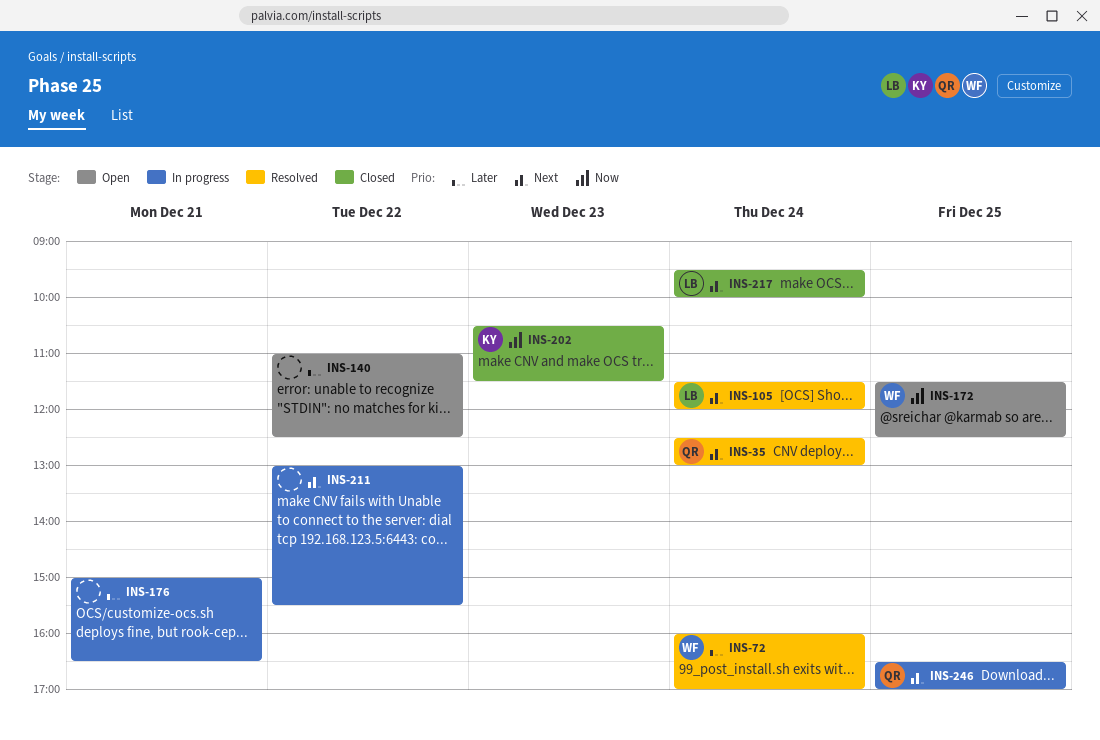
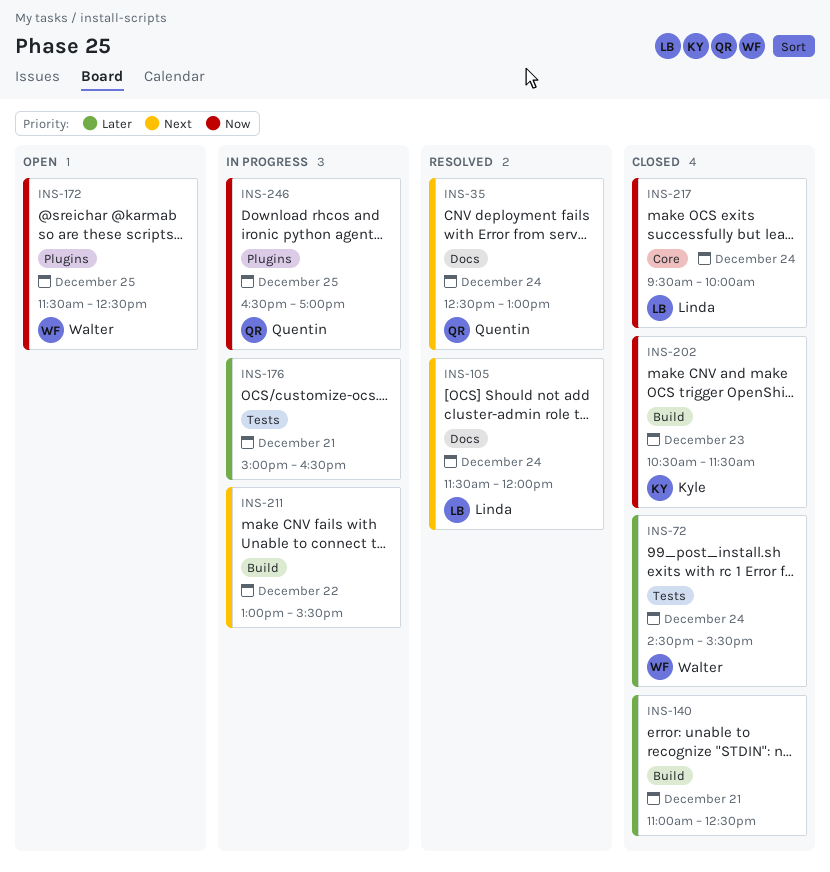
INS-72, status: Resolved -> Closed
INS-72, begins: 16:00 -> 14:30
INS-72, ends: 17:00 -> 15:30
INS-140, status: Open -> Closed
INS-140, day: Dec 22 -> Dec 21
INS-217, priority: Next -> Now
INS-246, priority: Next -> Now

